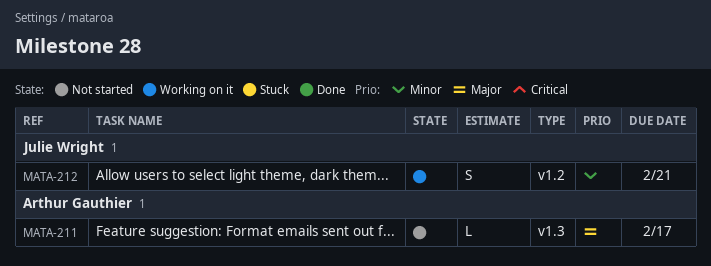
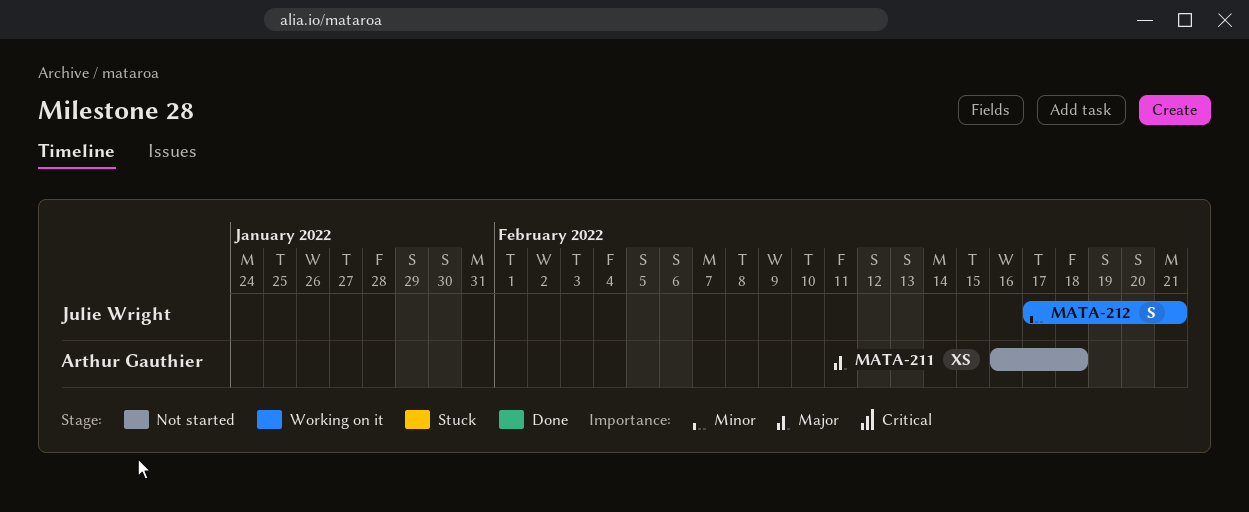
MATA-211, estimate: L -> XS
MATA-211, due: Feb 17 -> Feb 18

